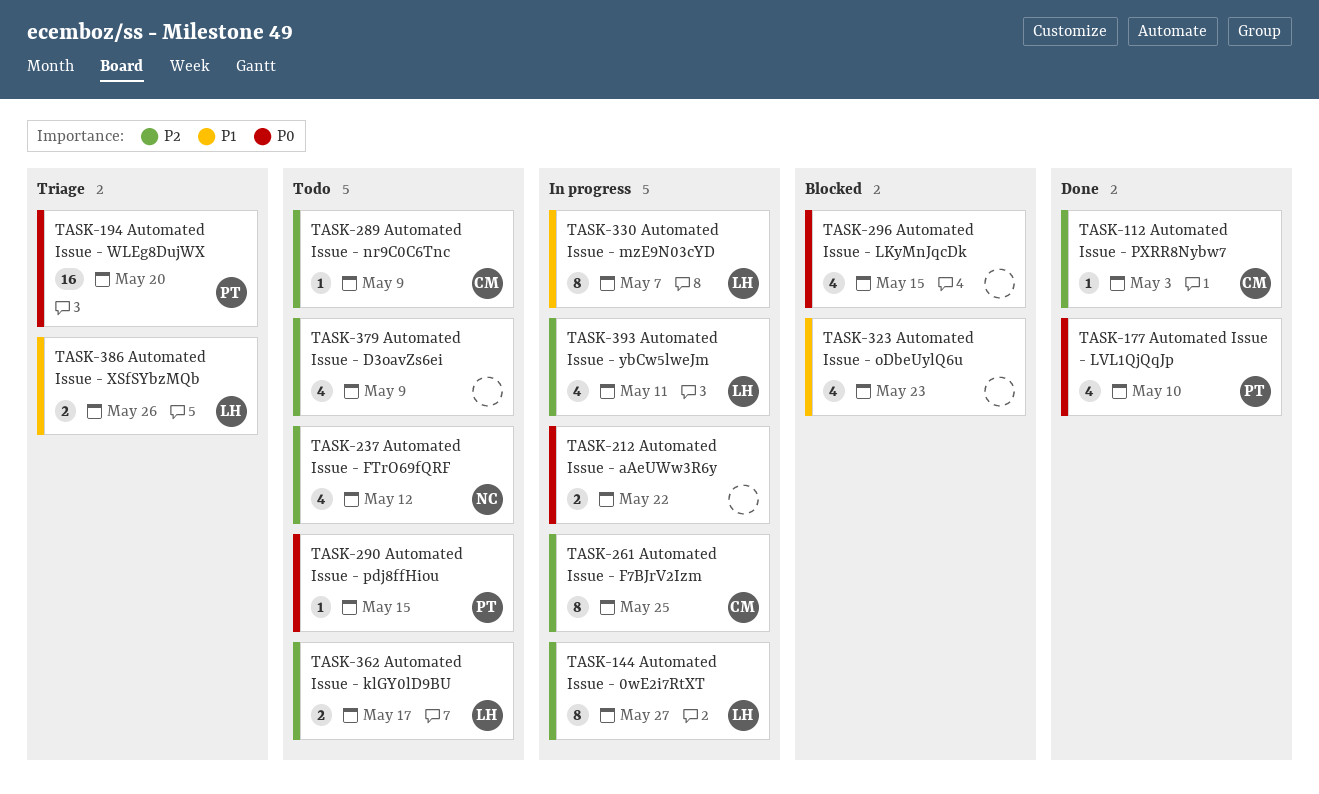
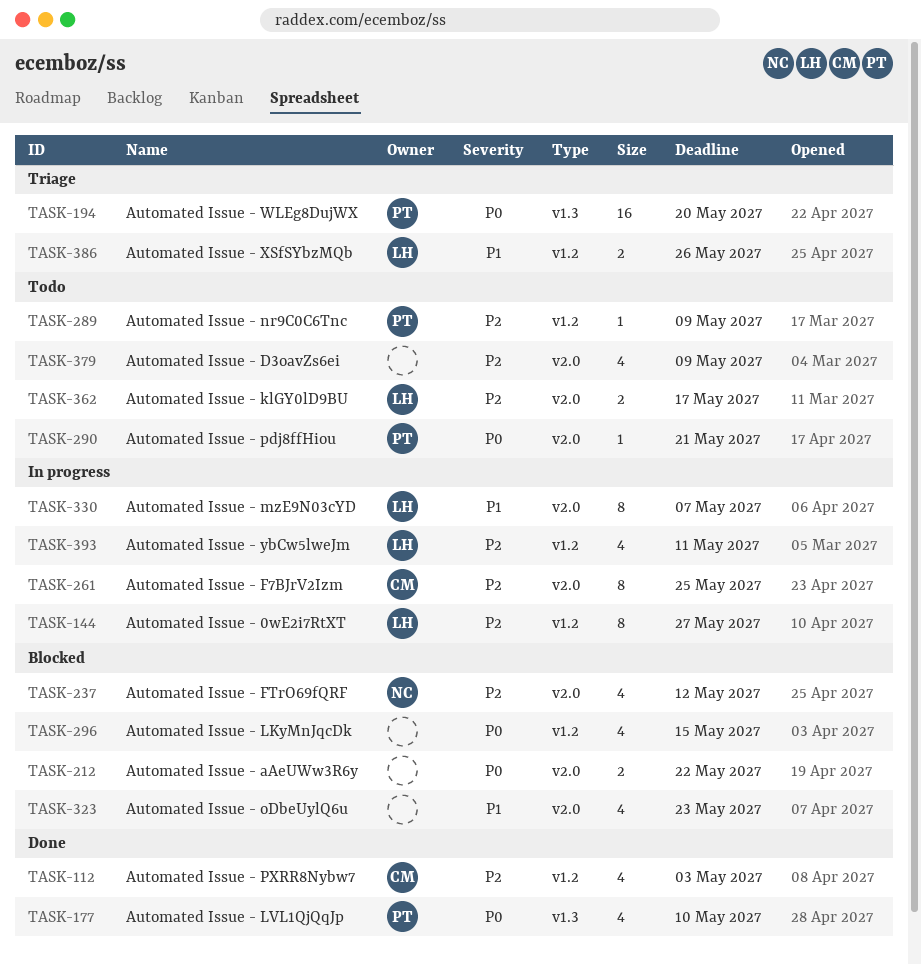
TASK-112, estimate: 1 -> 4
TASK-212, status: In progress -> Blocked
TASK-237, status: Todo -> Blocked
TASK-289, owner: CM -> PT
TASK-290, due: May 15 -> May 21

